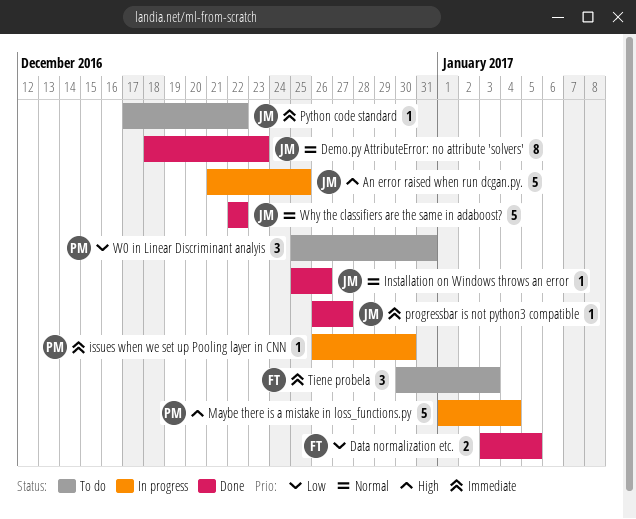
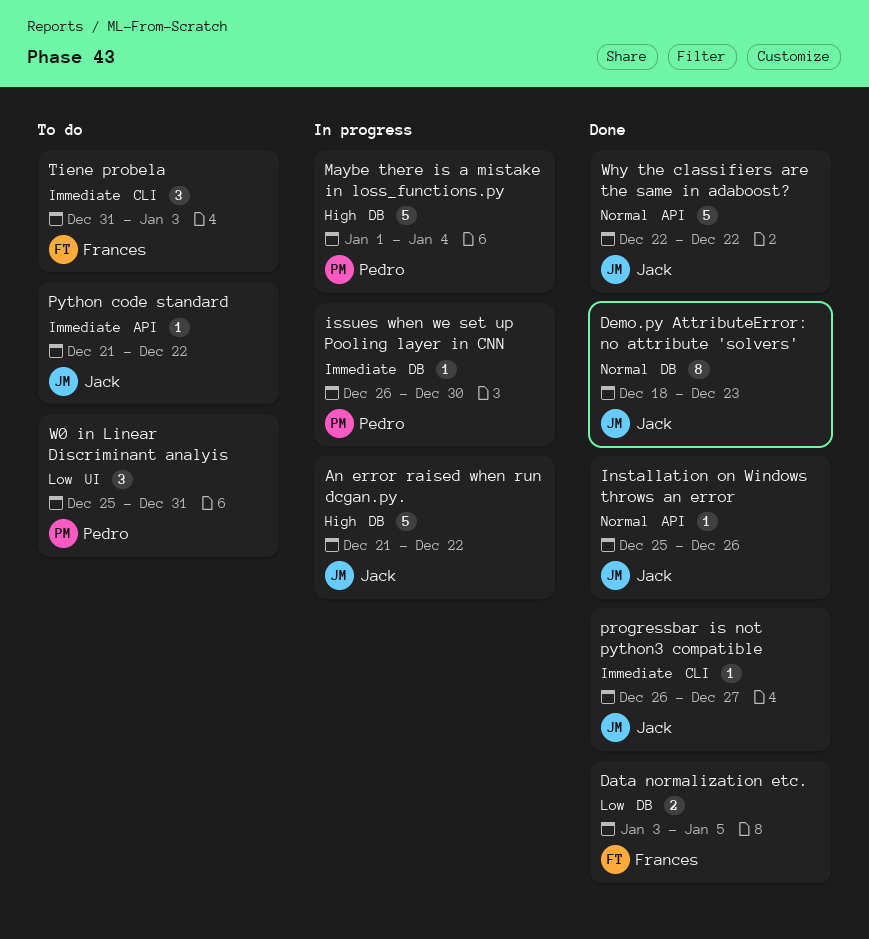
An error raised when run dcgan.py., due: Dec 25 -> Dec 22
Python code standard, start: Dec 17 -> Dec 21
Tiene probela, start: Dec 30 -> Dec 31

